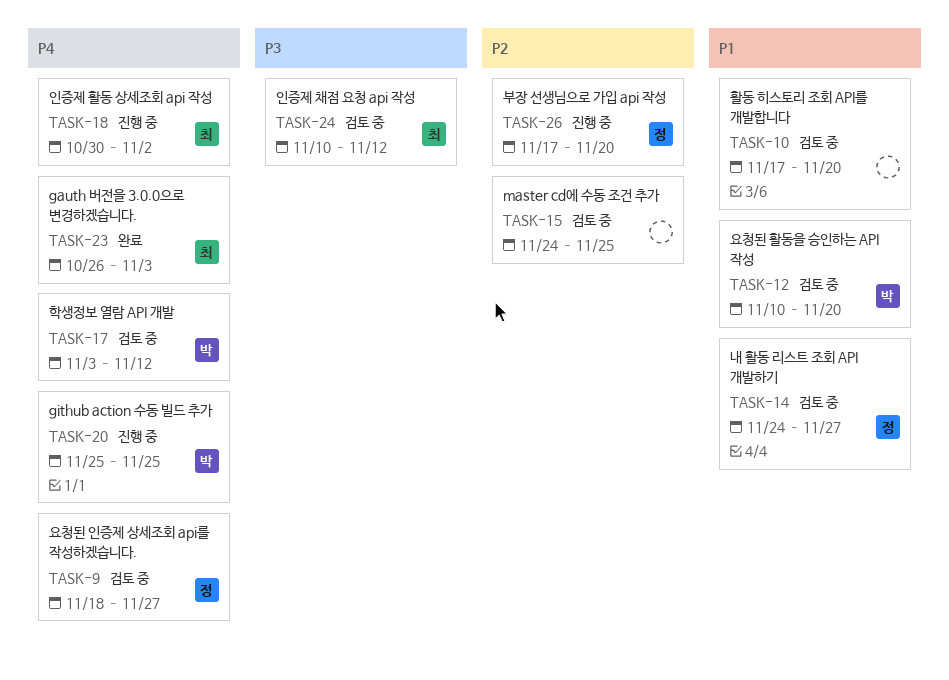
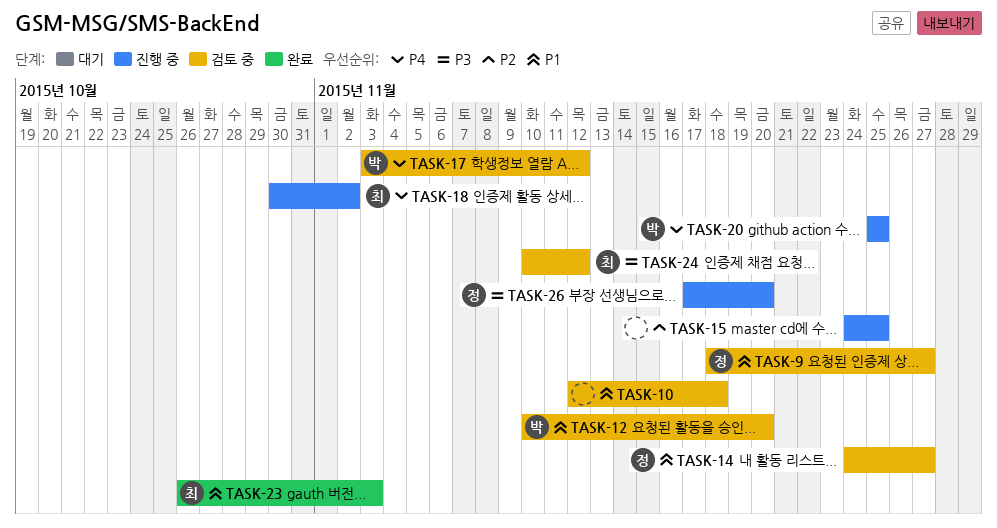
TASK-9, priority: P4 -> P1
TASK-10, start: Nov 17 -> Nov 12
TASK-10, due: Nov 20 -> Nov 18
TASK-15, status: 검토 중 -> 진행 중
TASK-23, priority: P4 -> P1
TASK-26, priority: P2 -> P3

